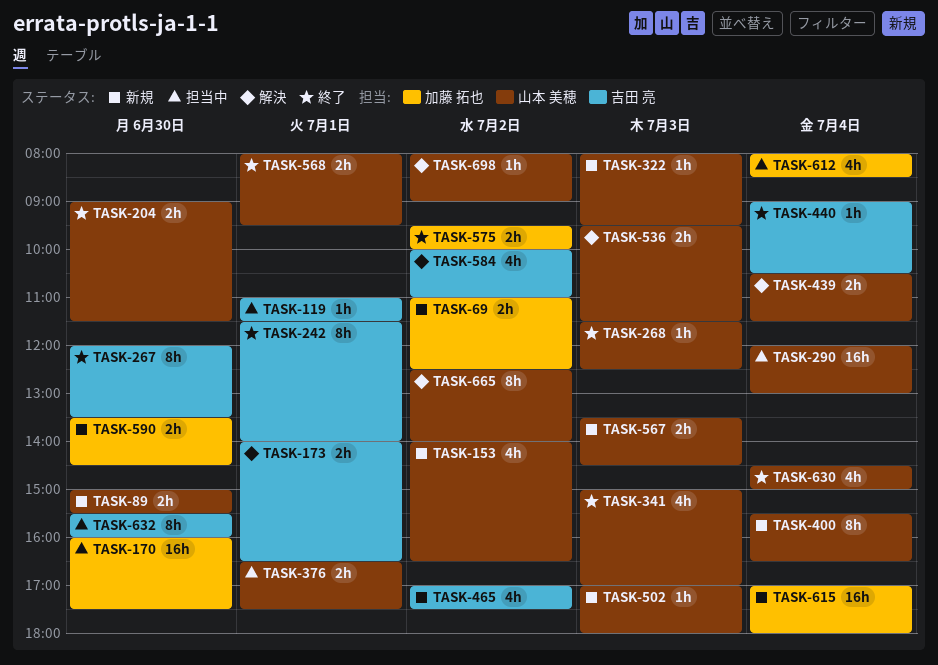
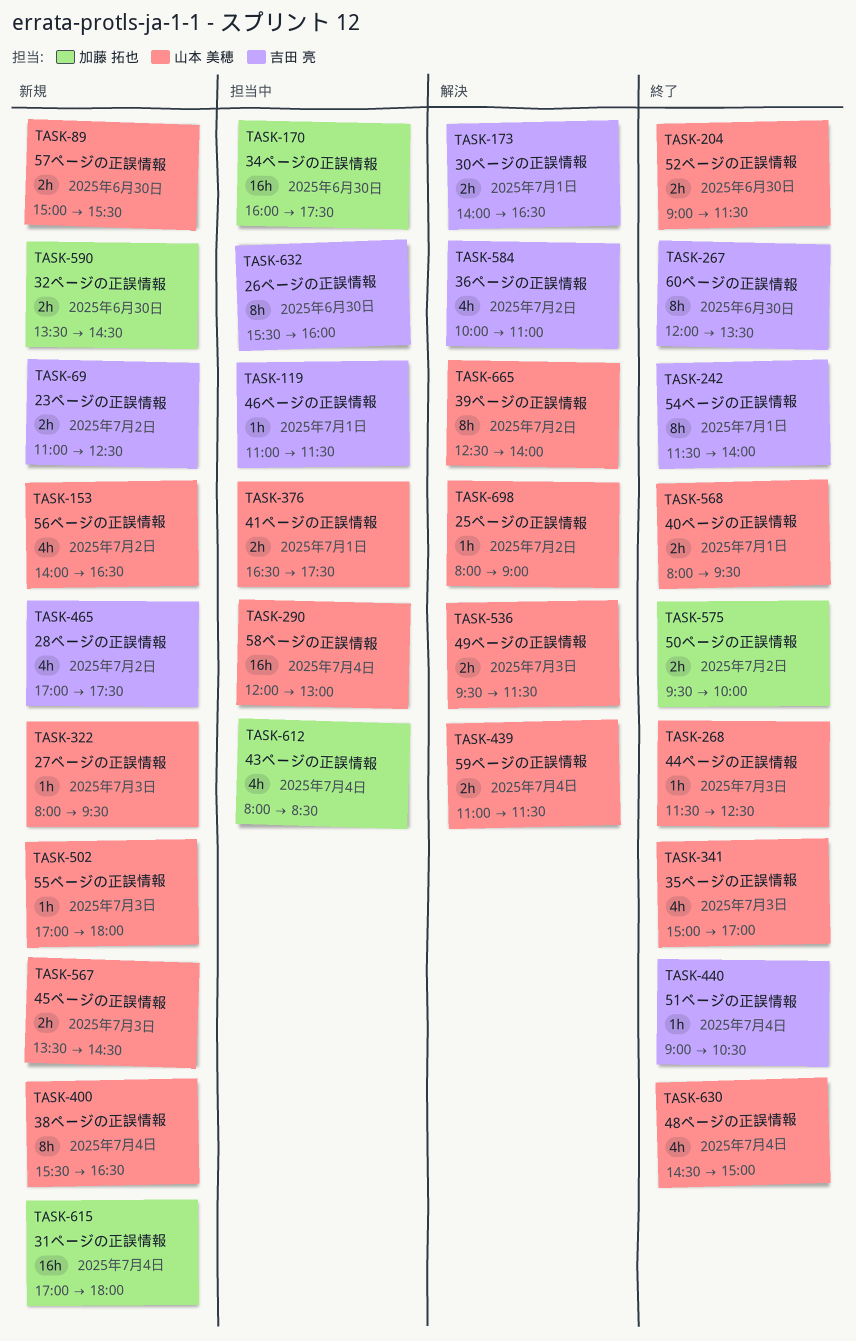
TASK-69, owner: 加藤 拓也 -> 吉田 亮
TASK-439, begins: 10:30 -> 11:00

